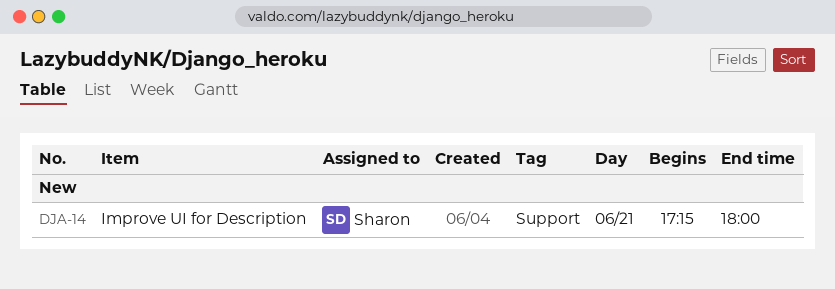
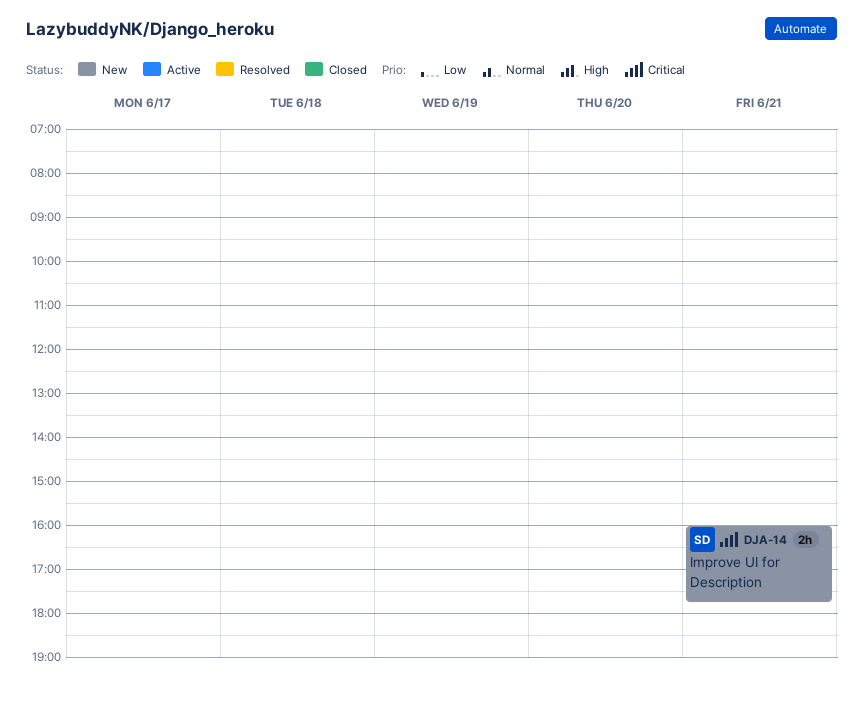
DJA-14, begins: 17:15 -> 16:00
DJA-14, ends: 18:00 -> 17:45

